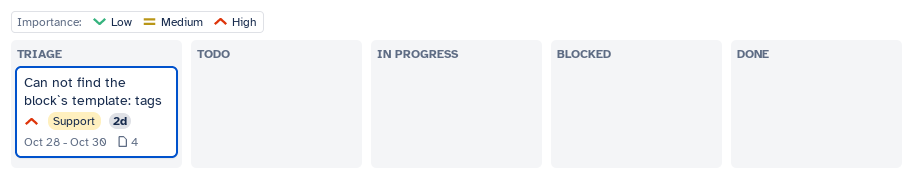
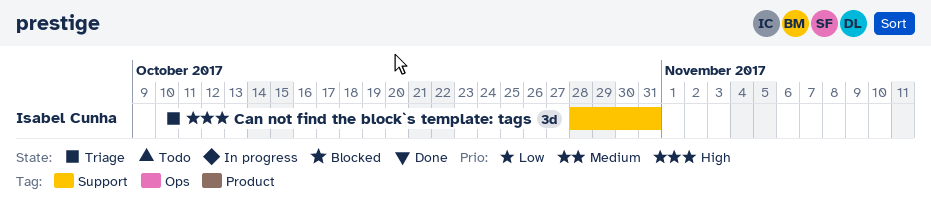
Can not find the block`s template: tags, estimate: 2d -> 3d
Can not find the block`s template: tags, due: Oct 30 -> Oct 31

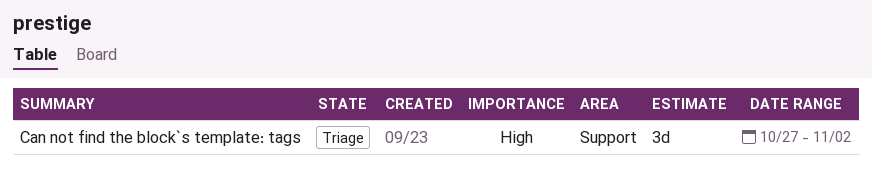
Can not find the block`s template: tags, start: Oct 28 -> Oct 27
Can not find the block`s template: tags, due: Oct 31 -> Nov 2

